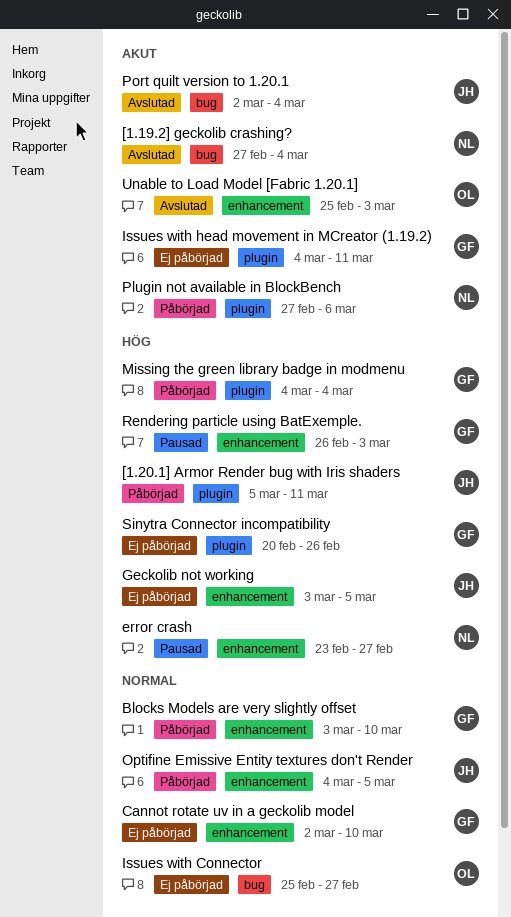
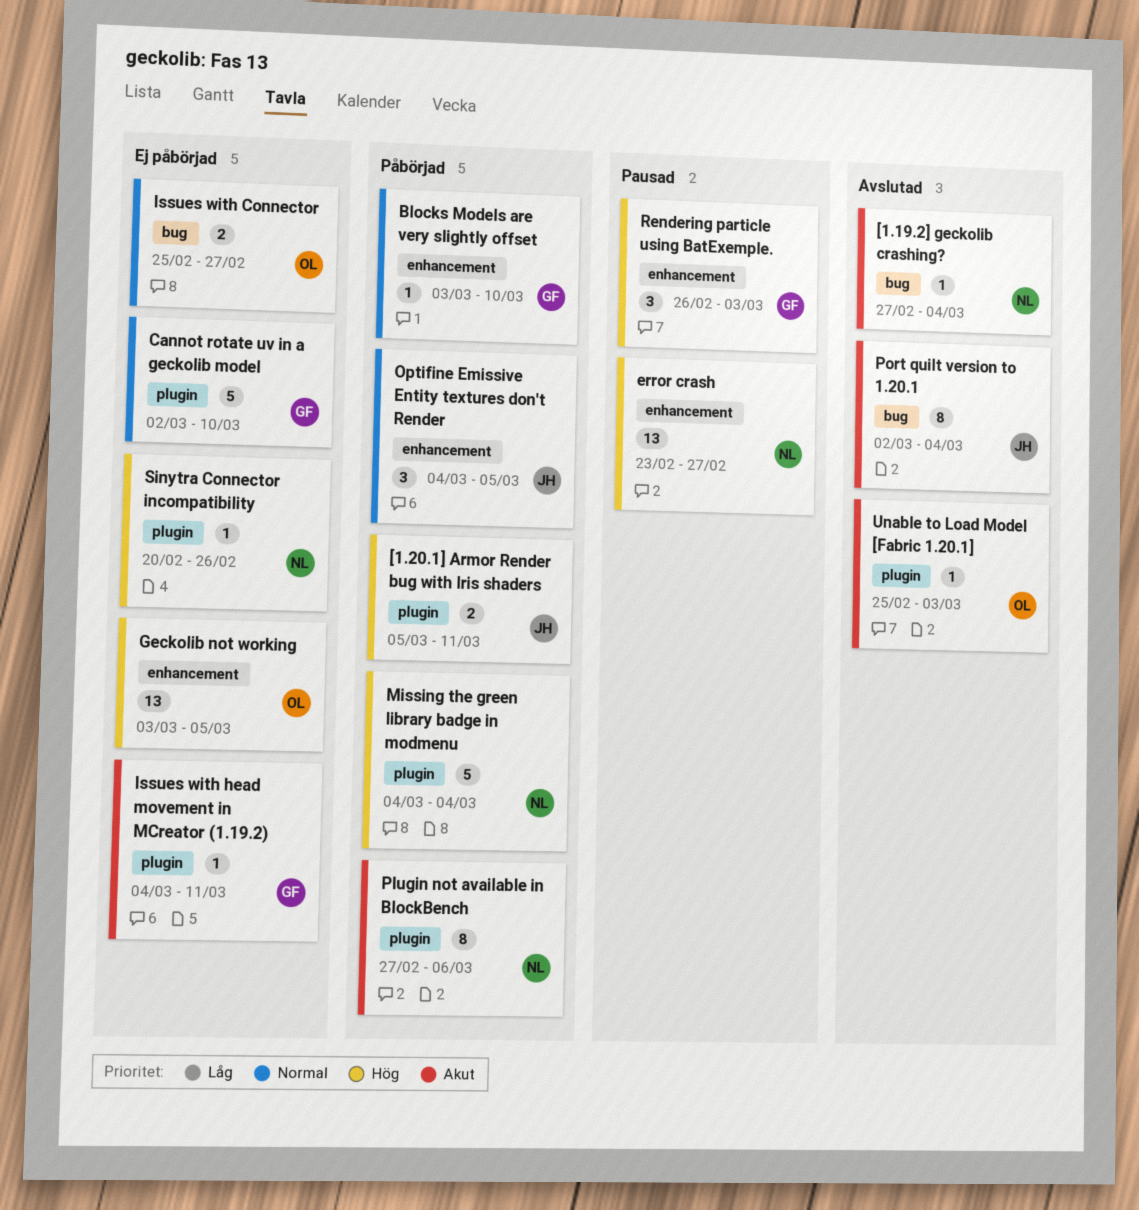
Cannot rotate uv in a geckolib model, label: enhancement -> plugin
Geckolib not working, owner: JH -> OL
Missing the green library badge in modmenu, owner: GF -> NL
Sinytra Connector incompatibility, owner: GF -> NL
Unable to Load Model [Fabric 1.20.1], label: enhancement -> plugin

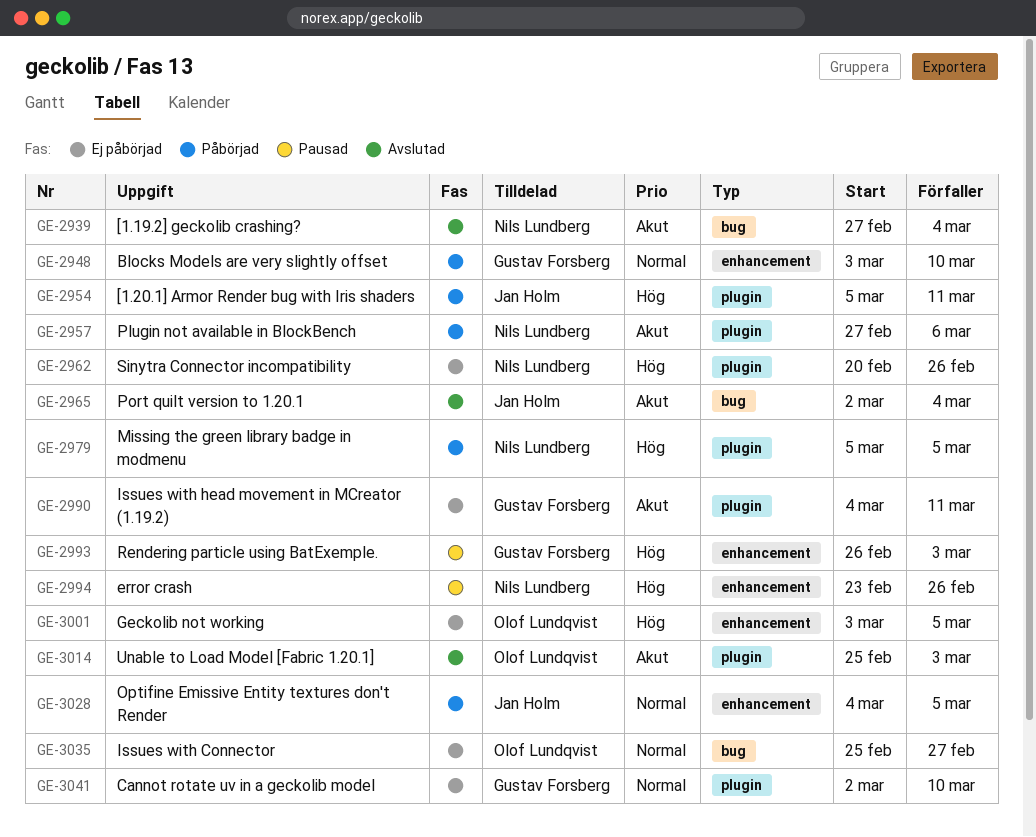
error crash, due: Feb 27 -> Feb 26
Missing the green library badge in modmenu, start: Mar 4 -> Mar 5
Missing the green library badge in modmenu, due: Mar 4 -> Mar 5

